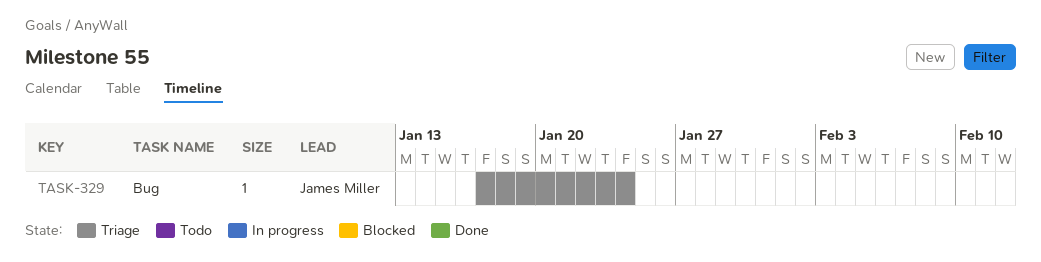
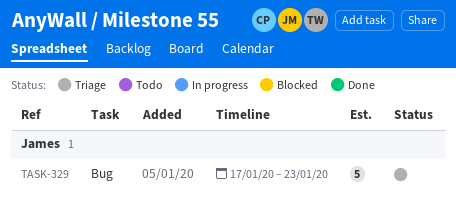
TASK-329, estimate: 1 -> 5
TASK-329, due: Jan 24 -> Jan 23

